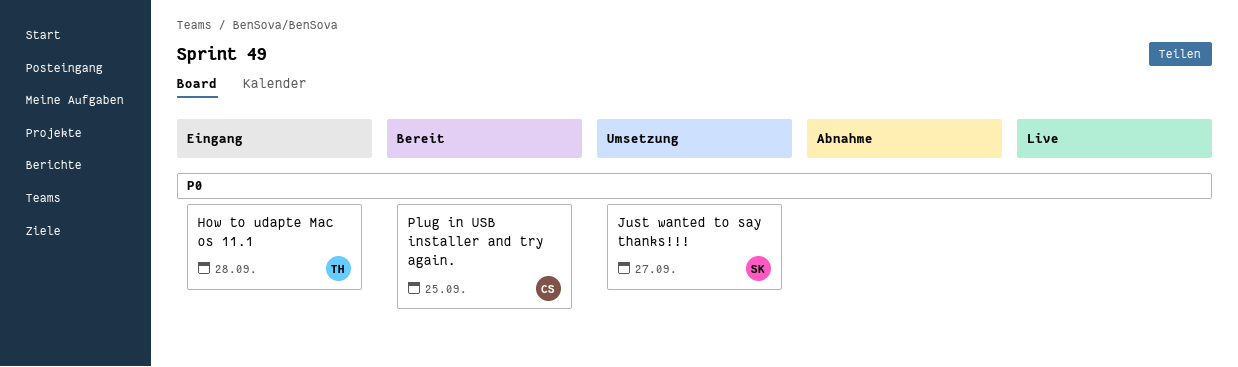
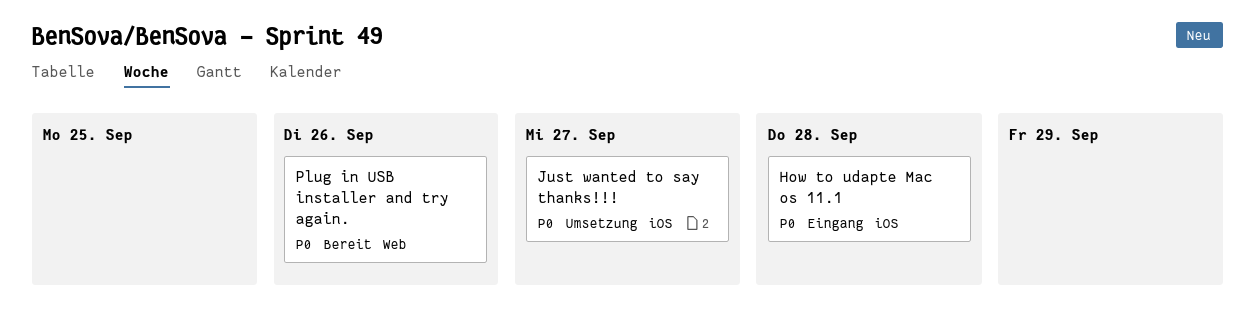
Plug in USB installer and try again., due: Sep 25 -> Sep 26

